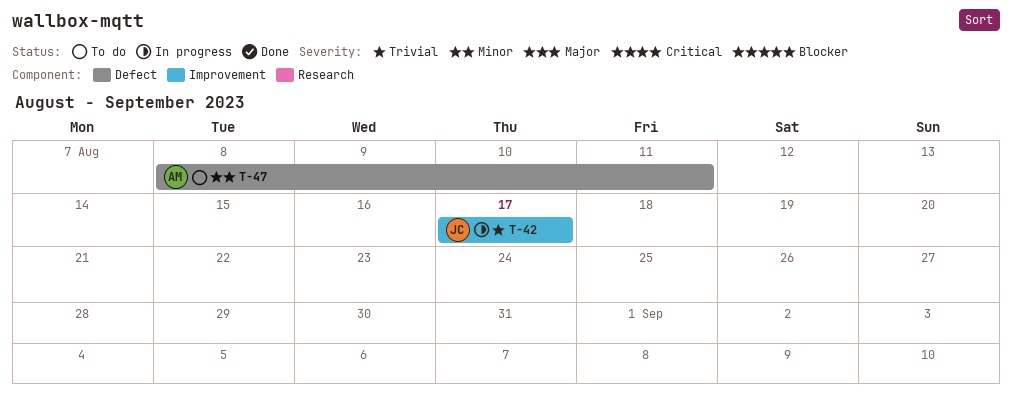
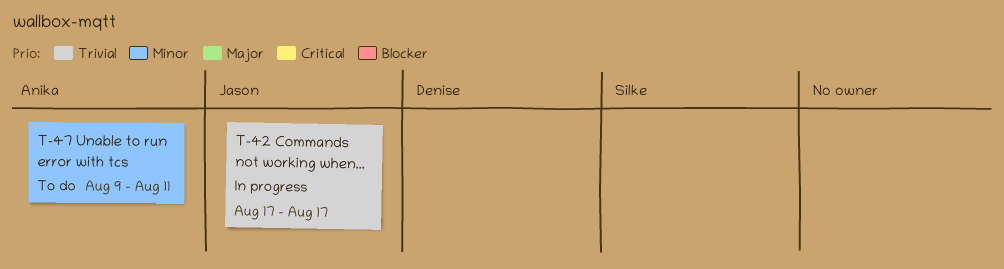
T-47, start: Aug 8 -> Aug 9

